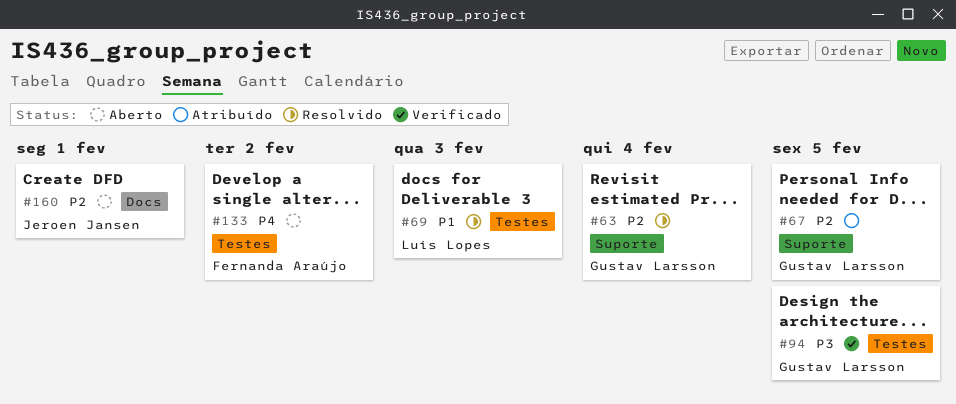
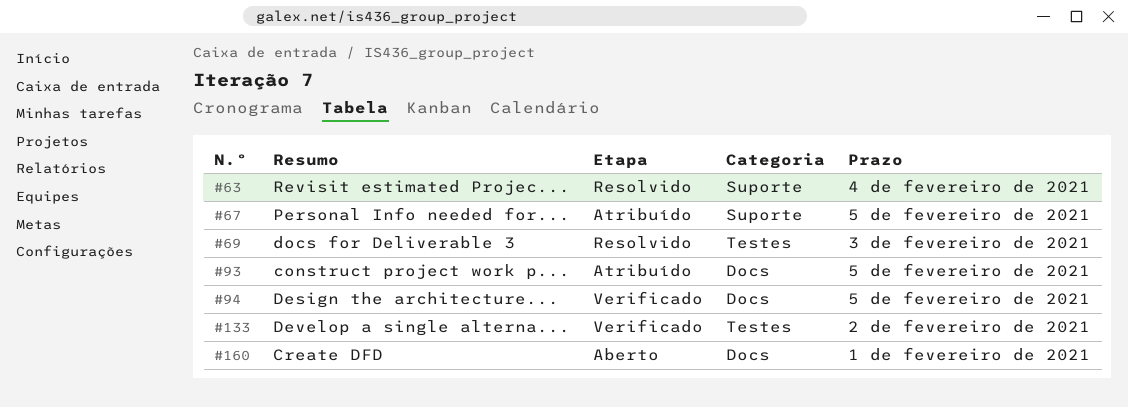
#93: none -> present
#94, label: Testes -> Docs
#133, status: Aberto -> Verificado

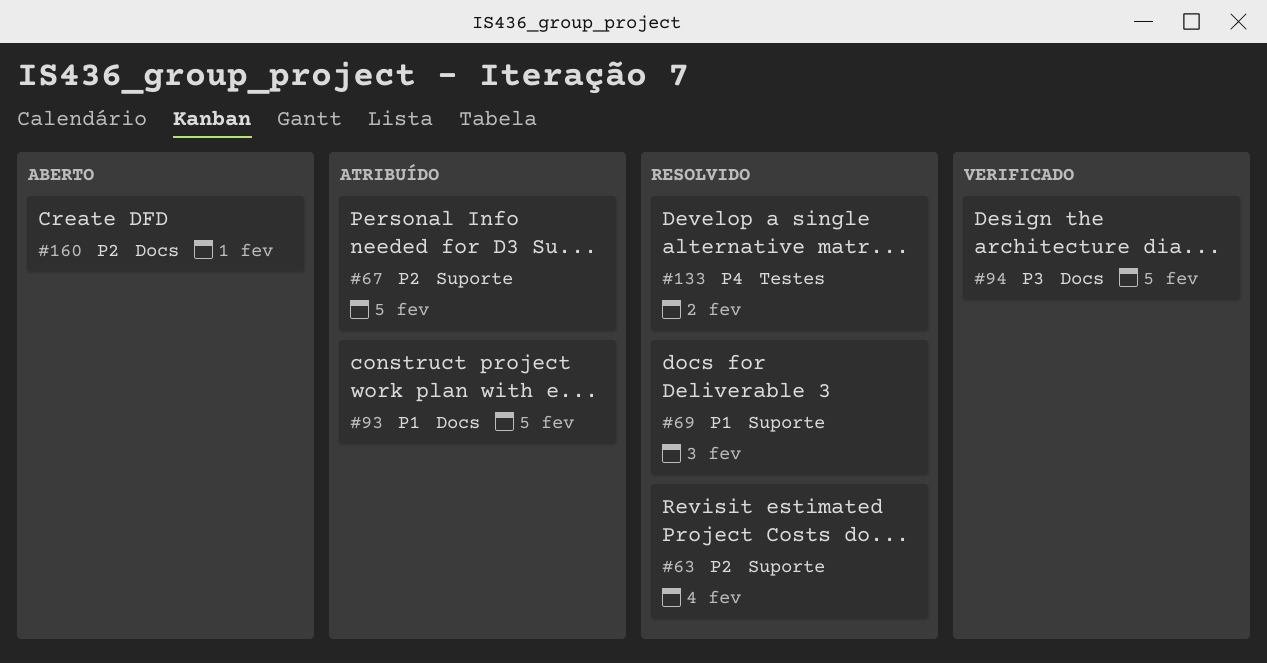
#69, label: Testes -> Suporte
#133, status: Verificado -> Resolvido

